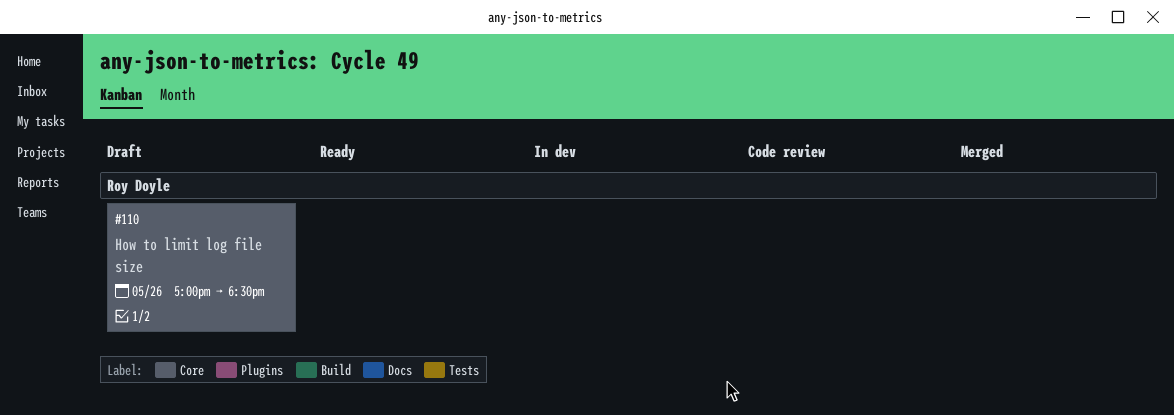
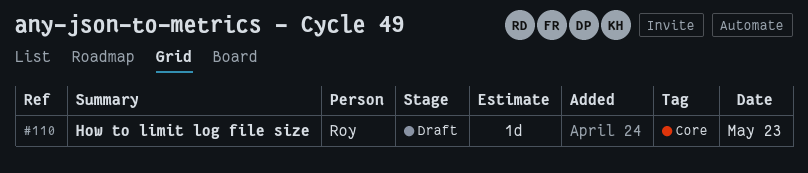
#110, day: May 26 -> May 23

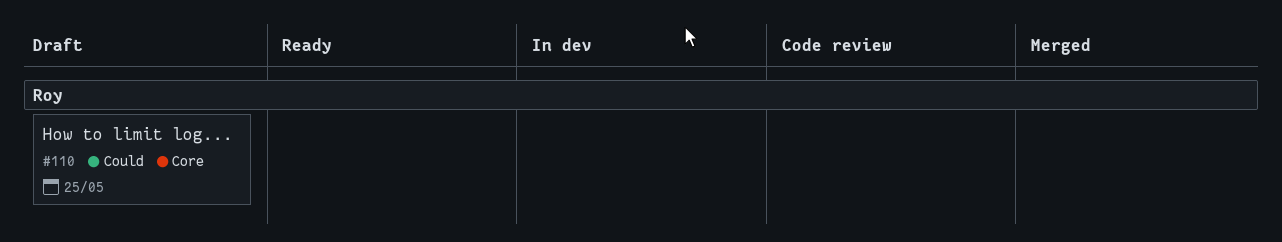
#110, day: May 23 -> May 25

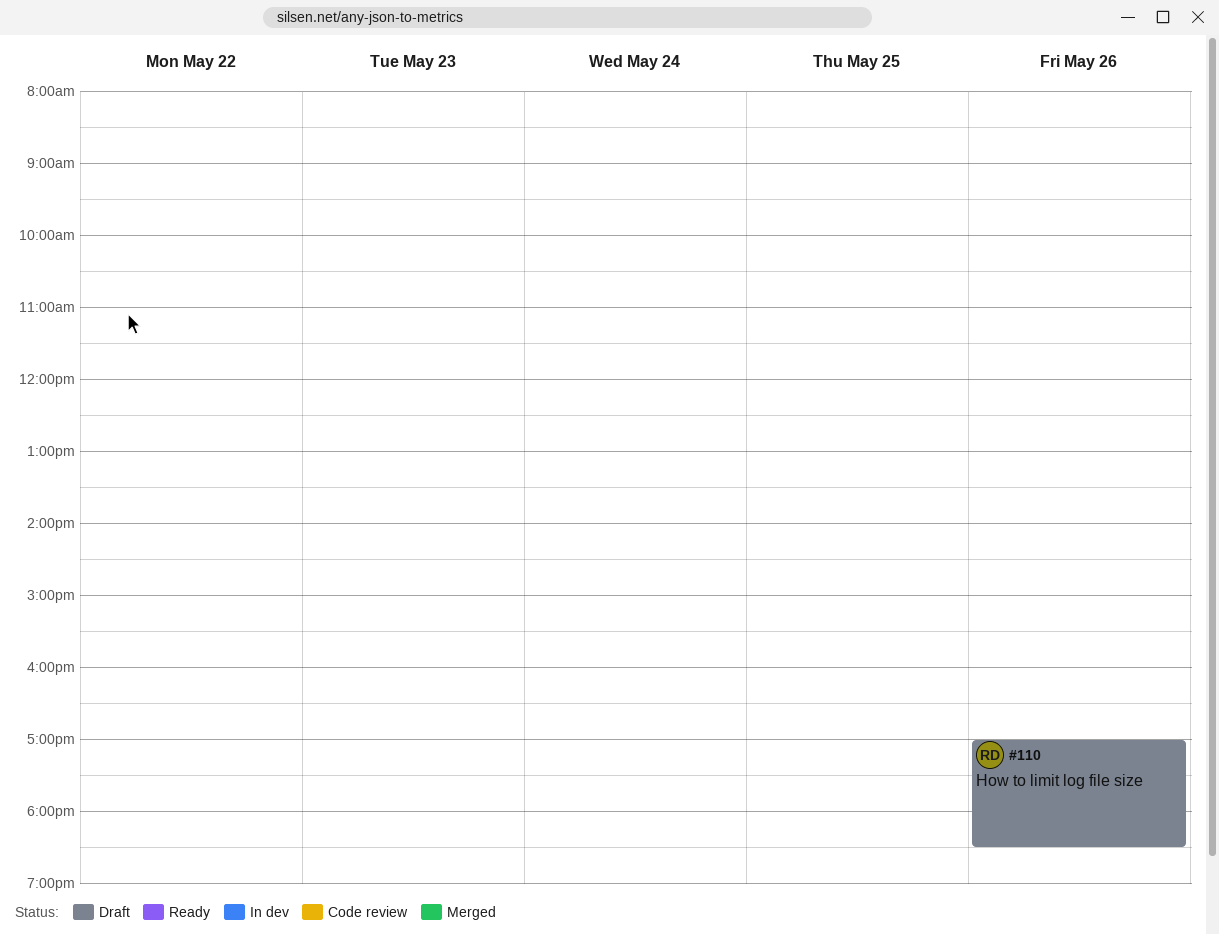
#110, day: May 25 -> May 26

